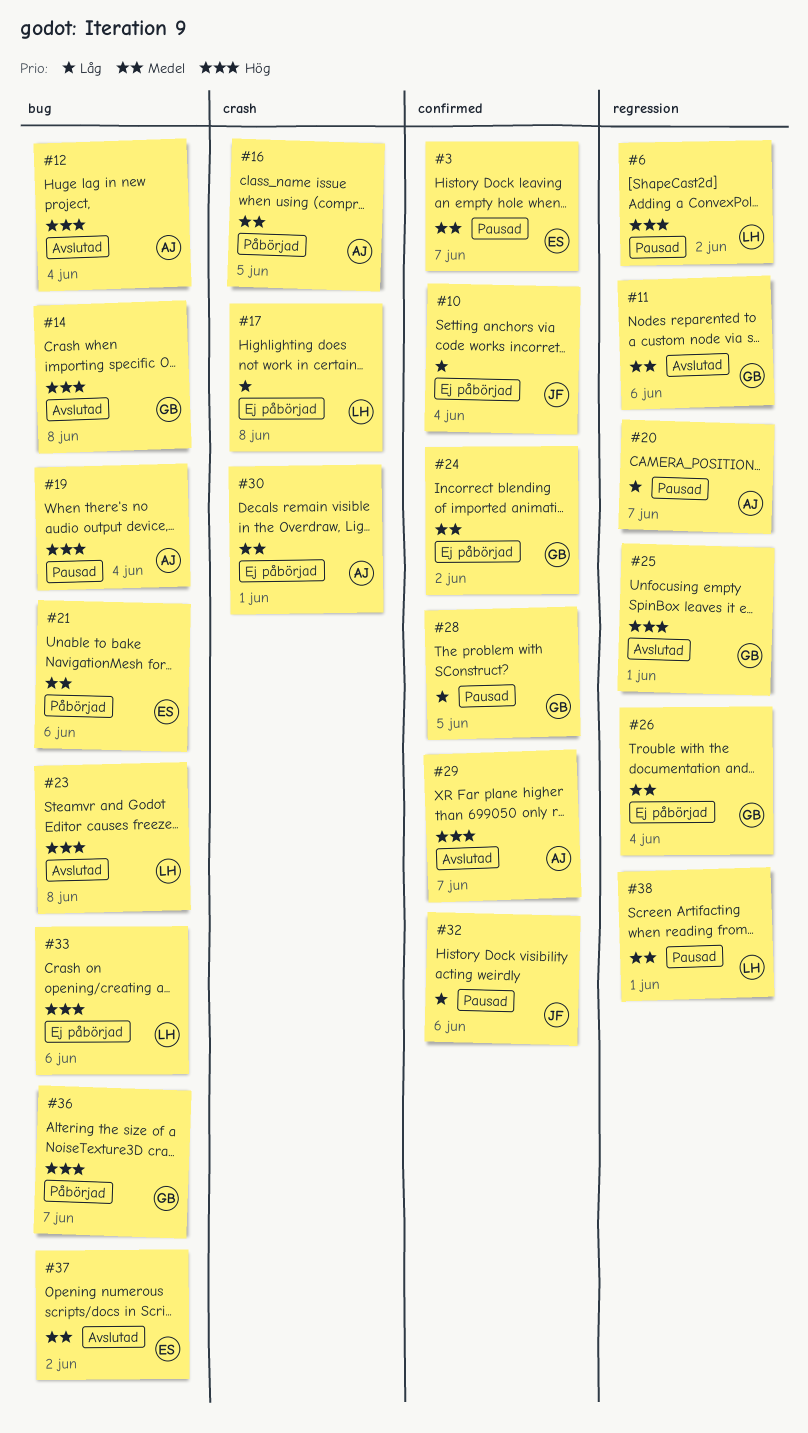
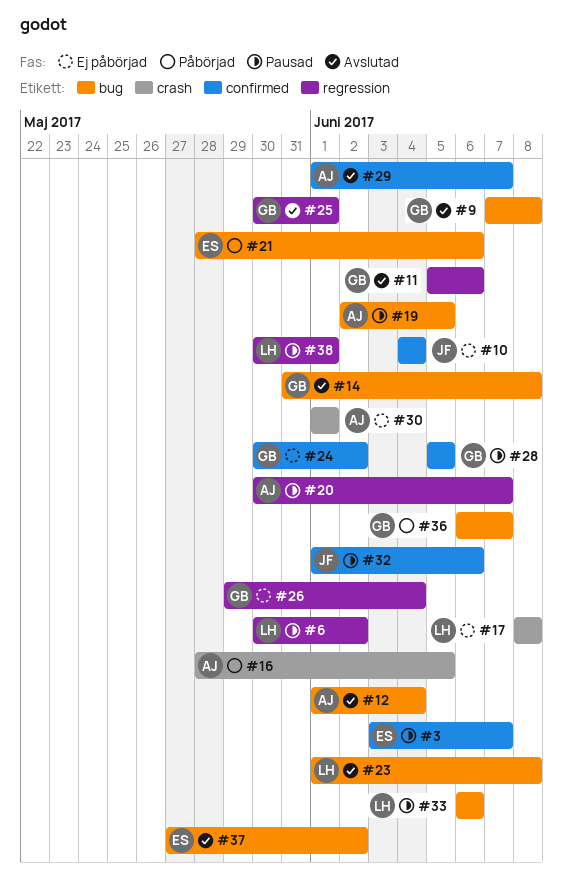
#9: none -> present
#19, due: Jun 4 -> Jun 5
#33, status: Ej påbörjad -> Pausad

